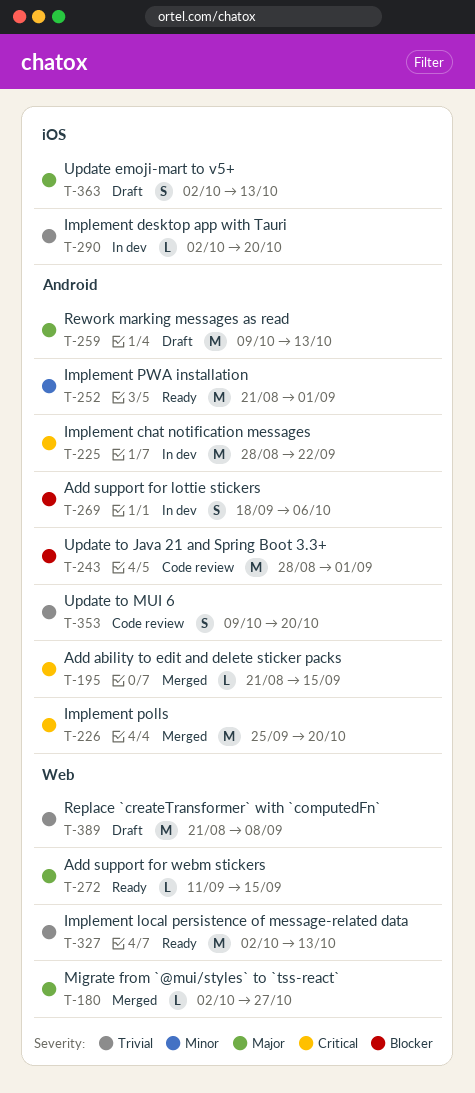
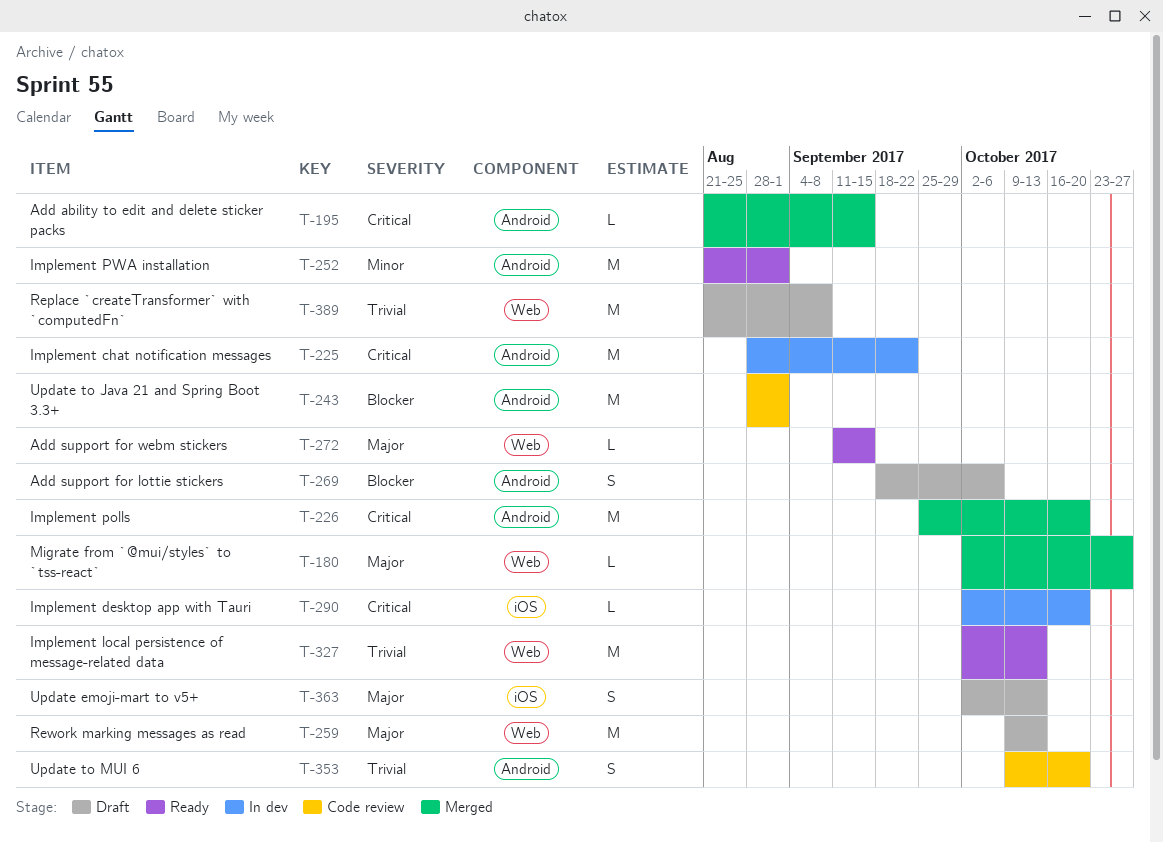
T-259, label: Android -> Web
T-269, status: In dev -> Draft
T-290, priority: Trivial -> Critical

